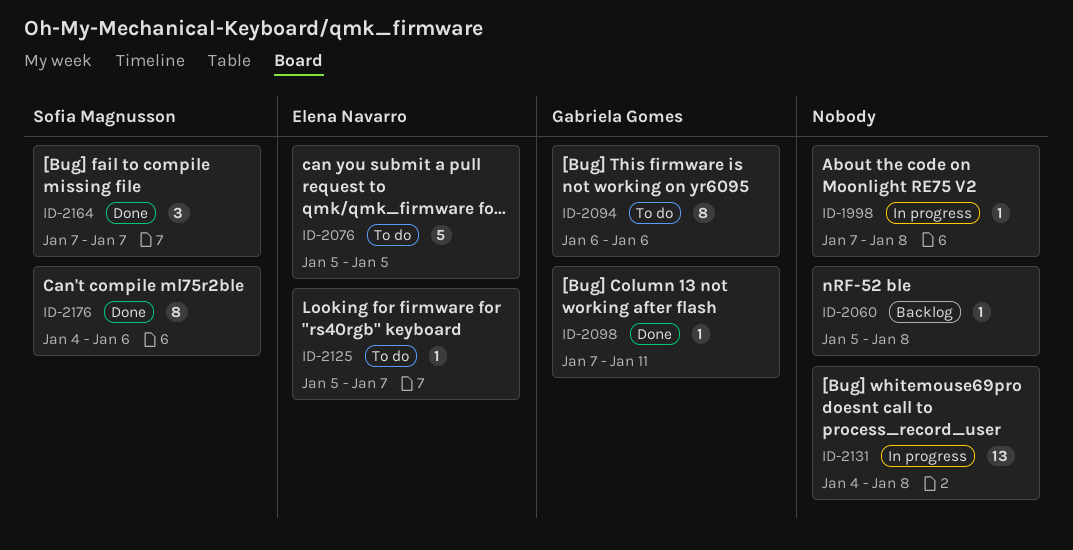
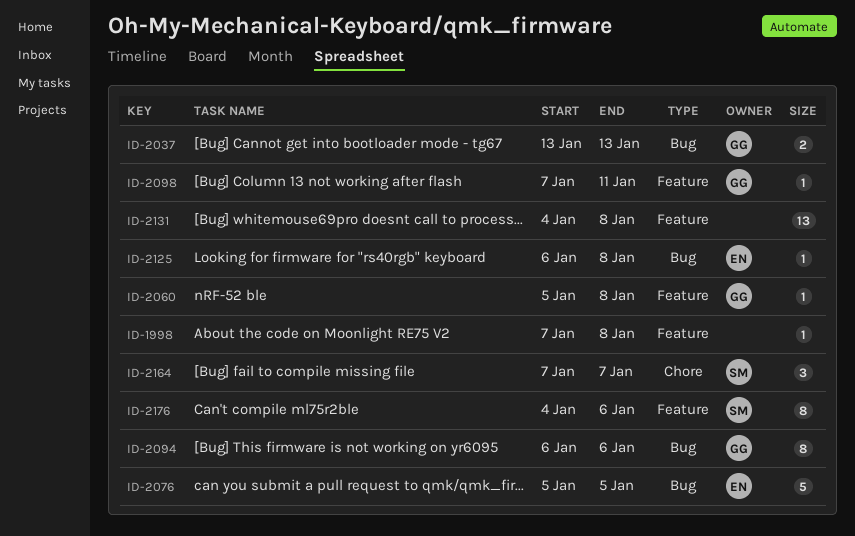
ID-2037: none -> present
ID-2060, owner: none -> Gabriela Gomes
ID-2125, start: Jan 5 -> Jan 6
ID-2125, due: Jan 7 -> Jan 8

